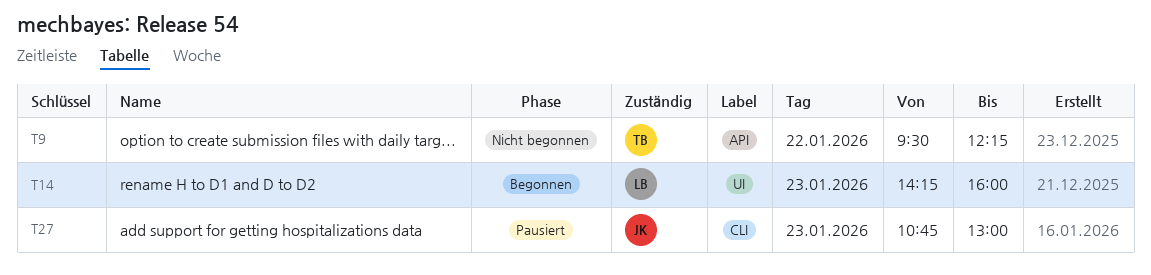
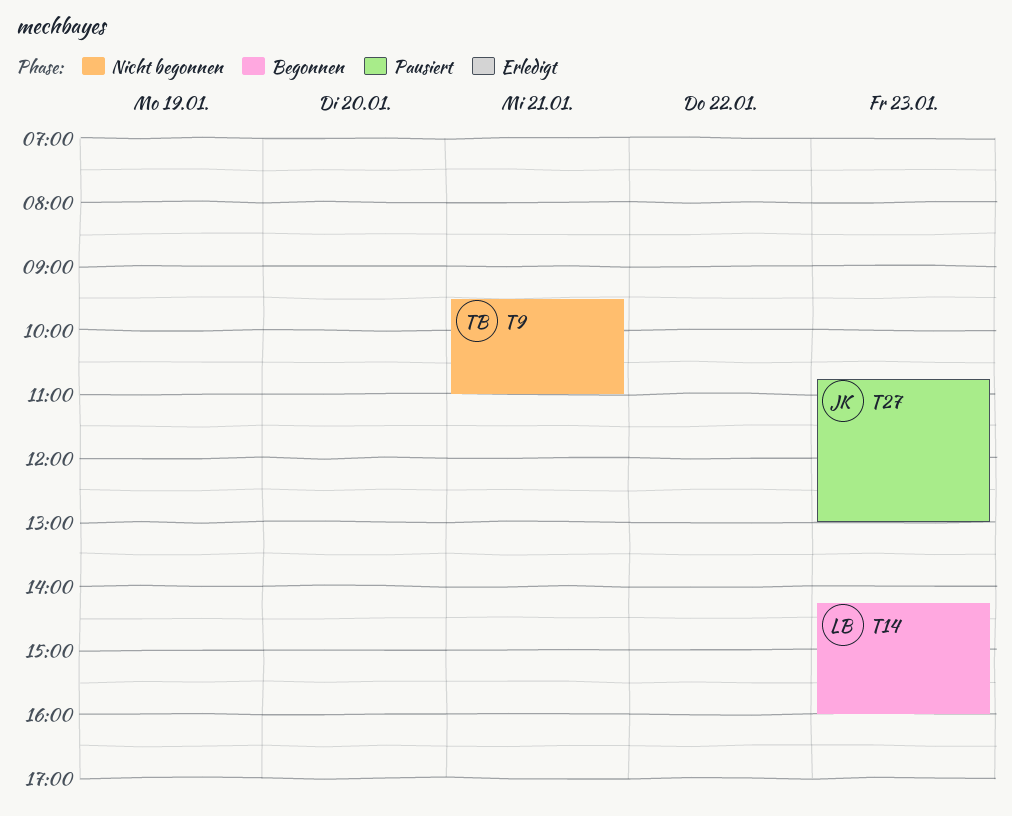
T9, day: Jan 22 -> Jan 21
T9, ends: 12:15 -> 11:00

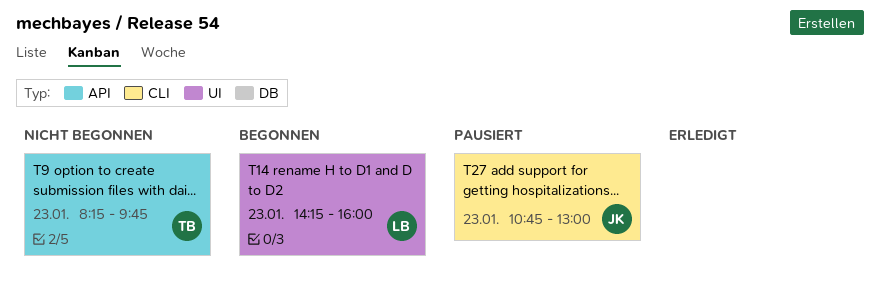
T9, day: Jan 21 -> Jan 23
T9, begins: 09:30 -> 08:15
T9, ends: 11:00 -> 09:45

